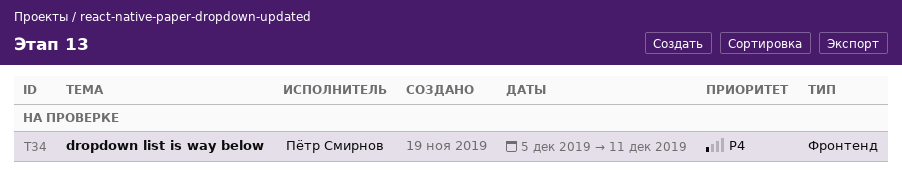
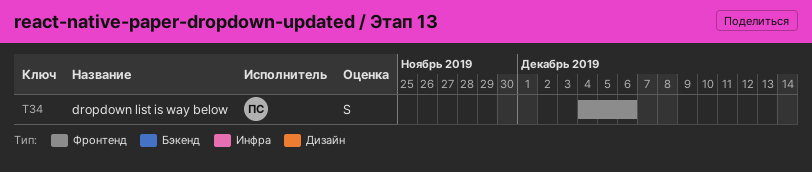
T34, start: Dec 5 -> Dec 4
T34, due: Dec 11 -> Dec 6

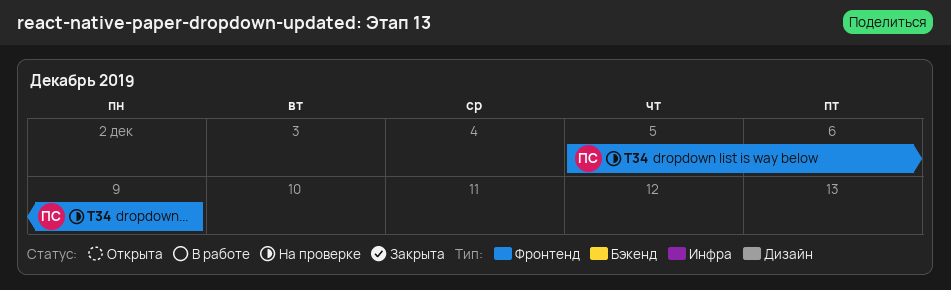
T34, start: Dec 4 -> Dec 5
T34, due: Dec 6 -> Dec 9

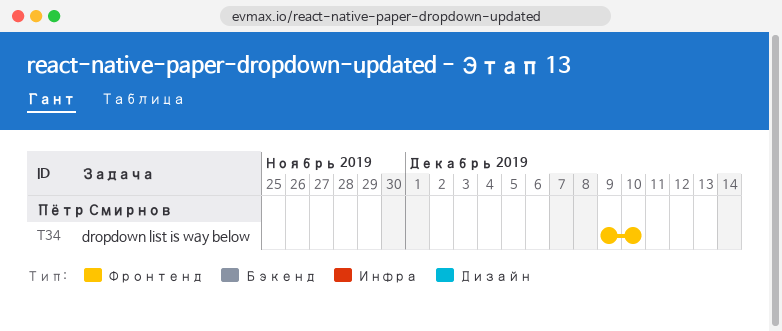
T34, start: Dec 5 -> Dec 9
T34, due: Dec 9 -> Dec 10

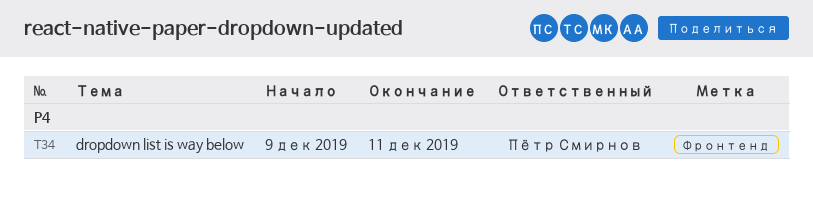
T34, due: Dec 10 -> Dec 11

